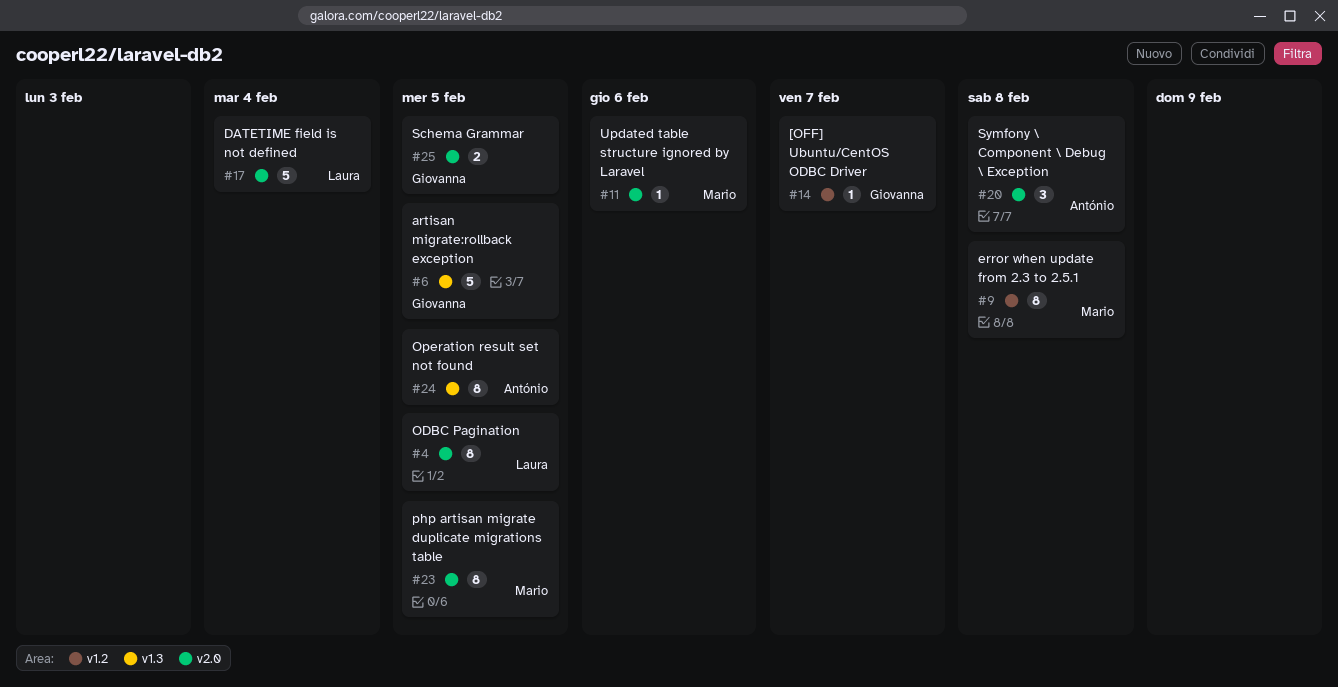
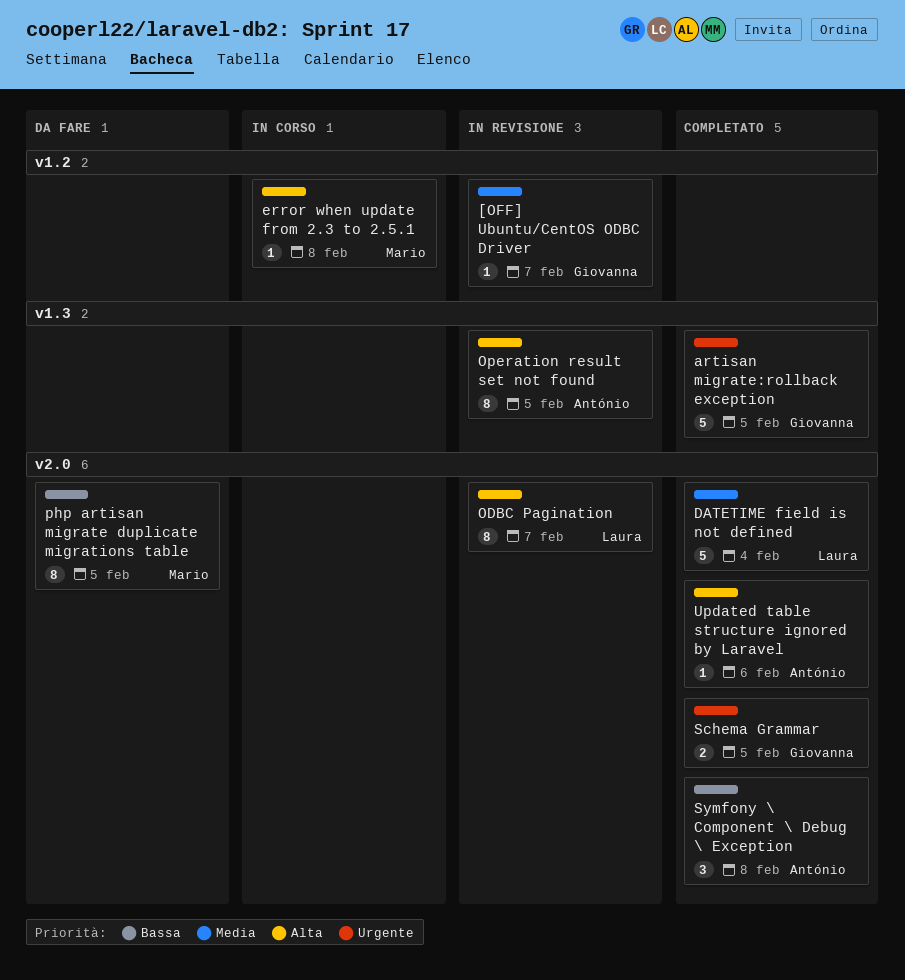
error when update from 2.3 to 2.5.1, estimate: 8 -> 1
ODBC Pagination, due: Feb 5 -> Feb 7
Updated table structure ignored by Laravel, owner: Mario -> António

